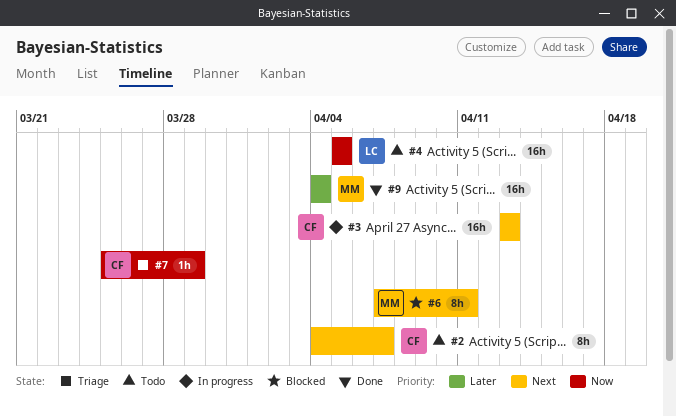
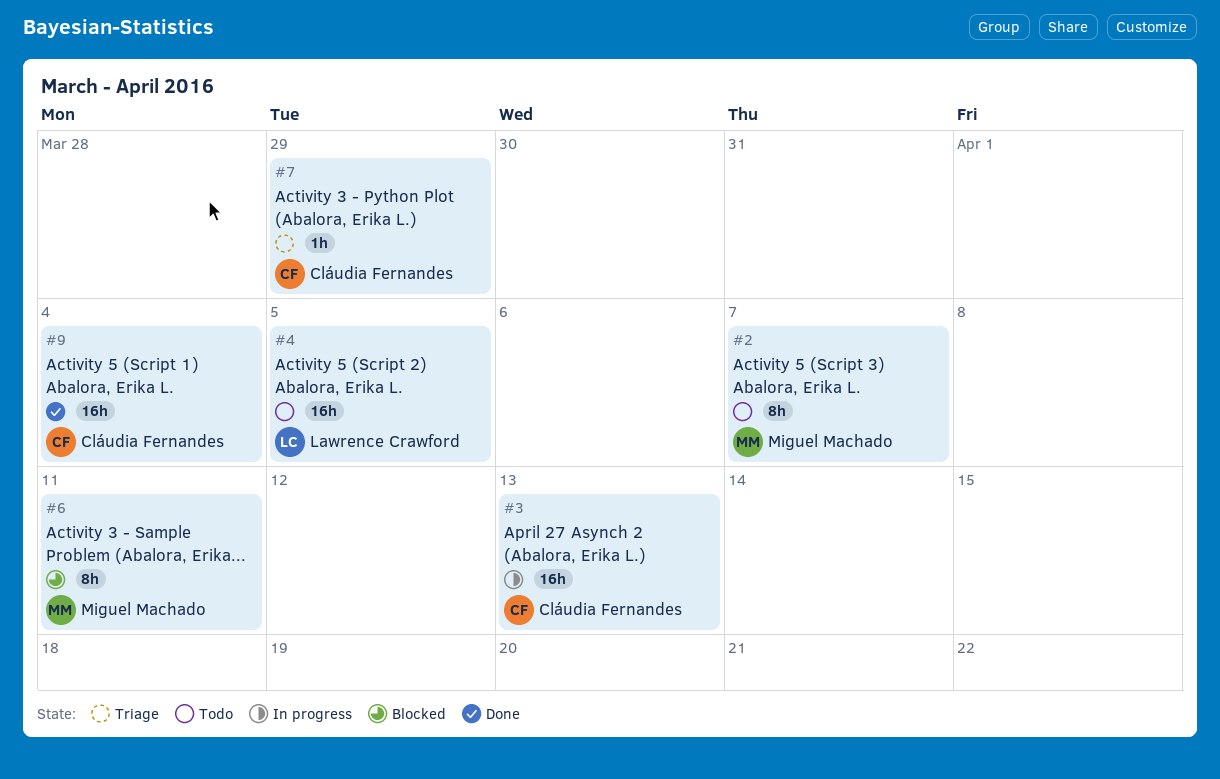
#2, owner: Cláudia Fernandes -> Miguel Machado
#9, owner: Miguel Machado -> Cláudia Fernandes

